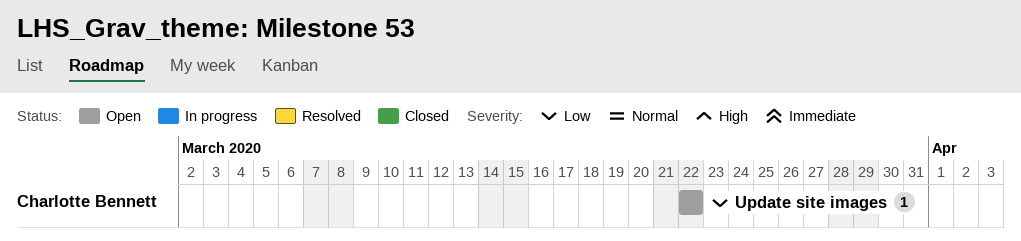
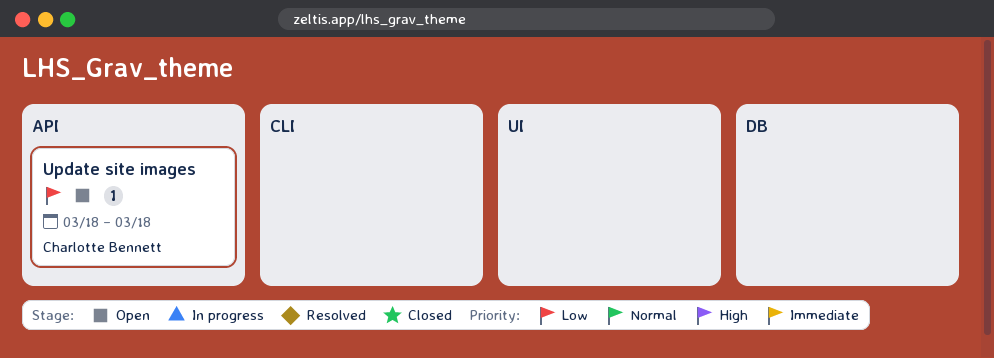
Update site images, start: Mar 22 -> Mar 18
Update site images, due: Mar 22 -> Mar 18

